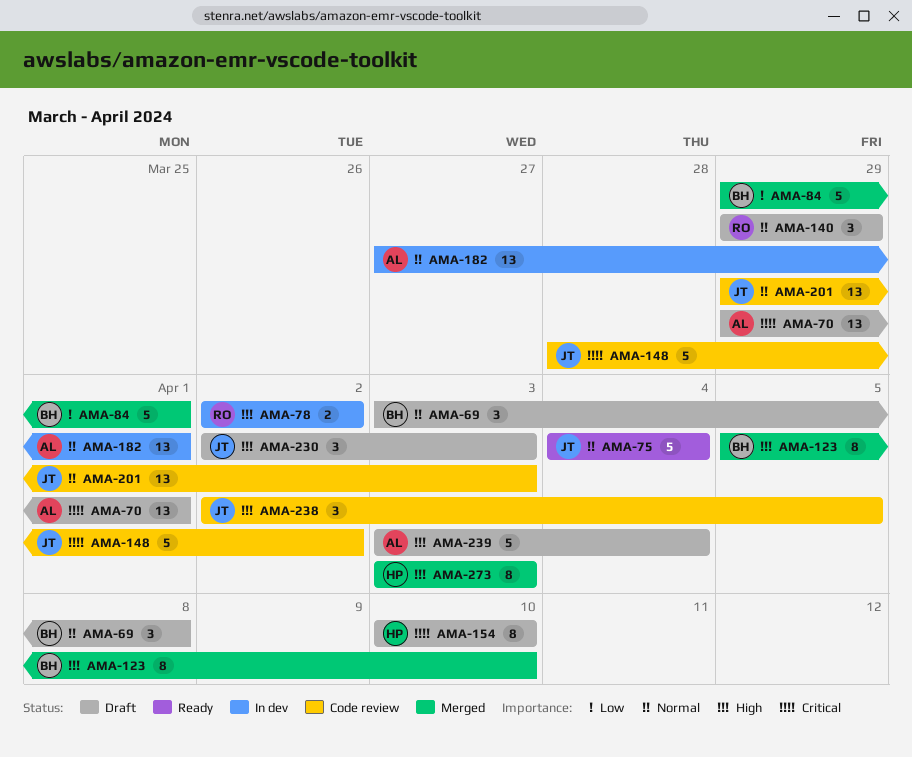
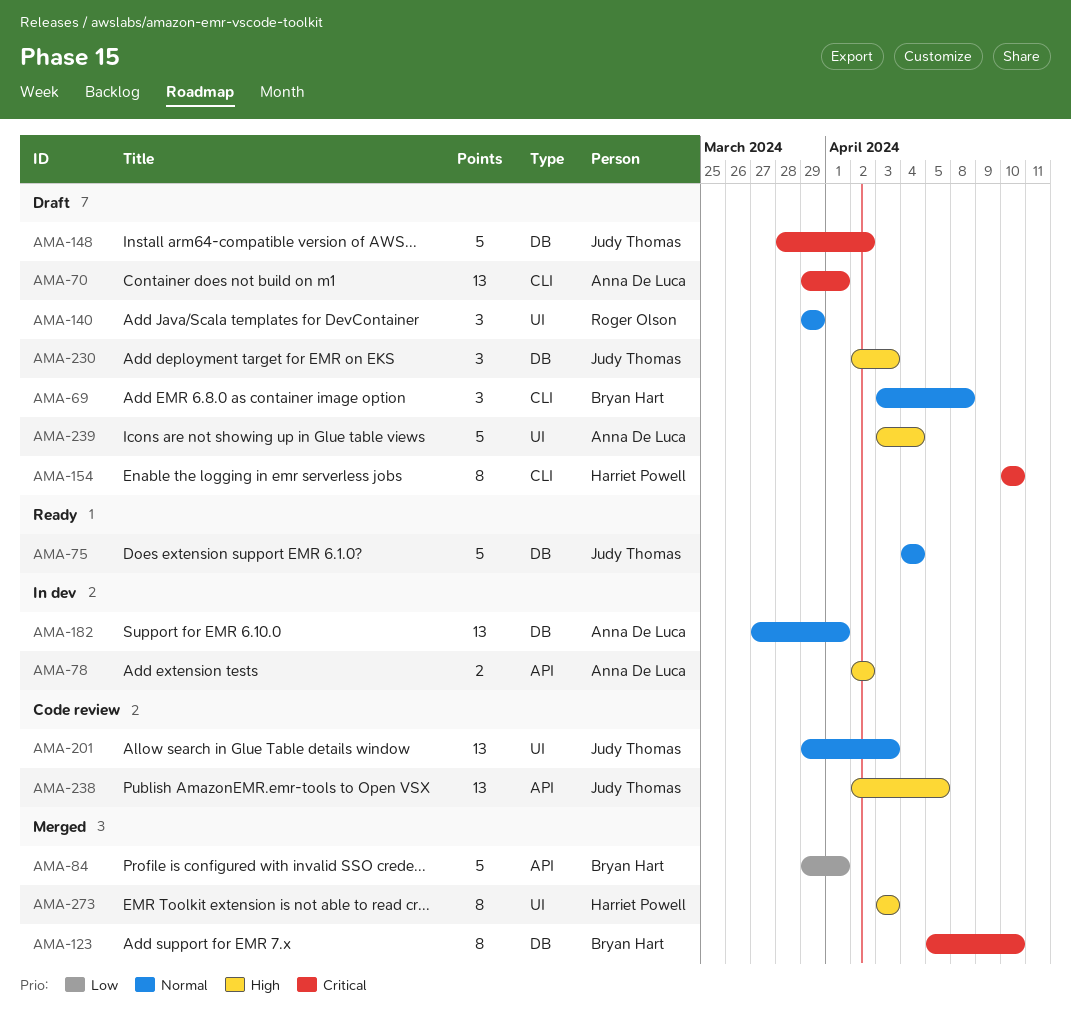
AMA-78, owner: Roger Olson -> Anna De Luca
AMA-123, priority: High -> Critical
AMA-148, status: Code review -> Draft
AMA-238, estimate: 3 -> 13

